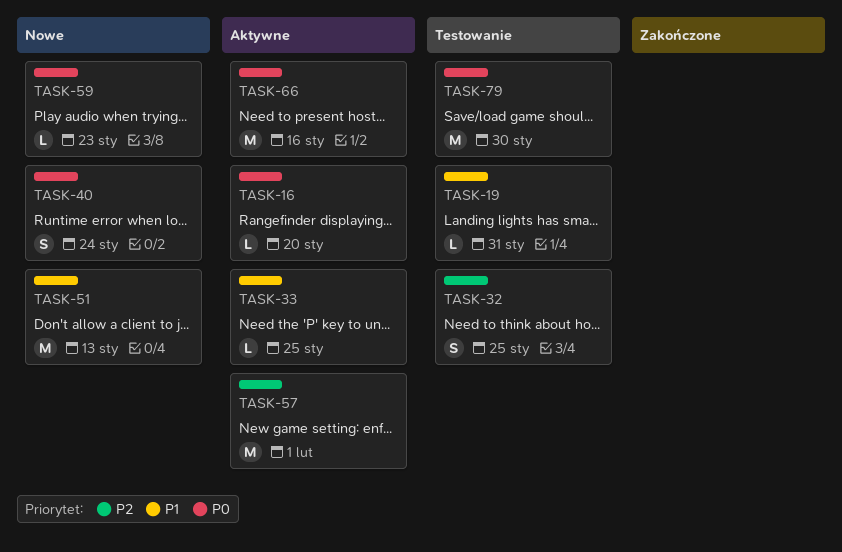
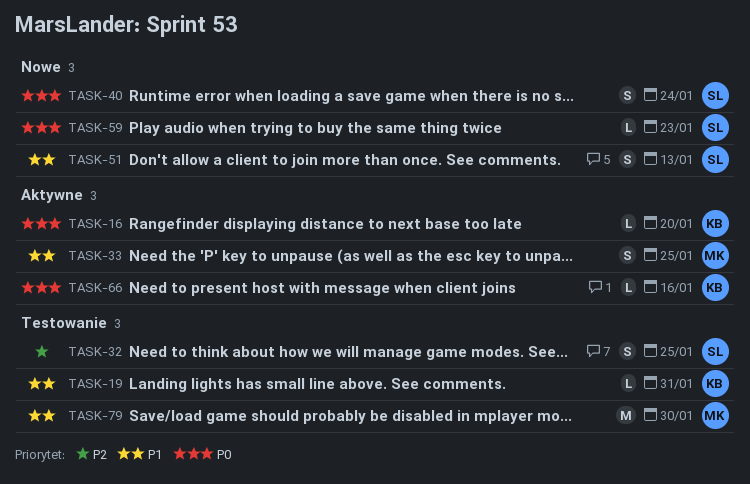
TASK-33, estimate: L -> S
TASK-51, estimate: M -> S
TASK-57: present -> none
TASK-66, estimate: M -> L
TASK-79, priority: P0 -> P1

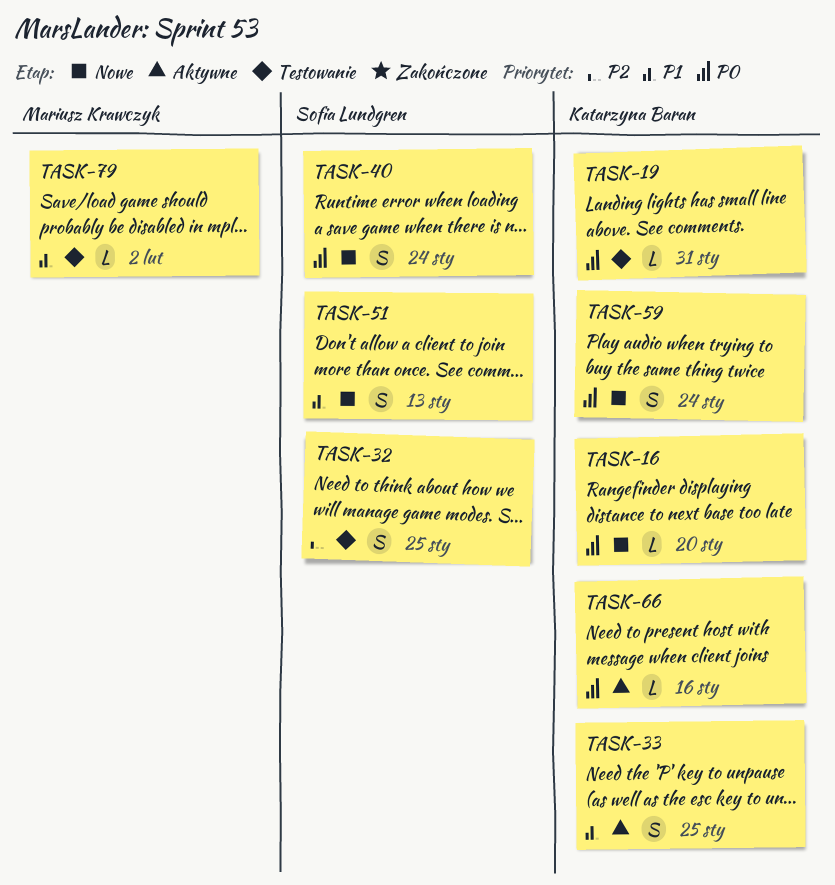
TASK-16, status: Aktywne -> Nowe
TASK-19, priority: P1 -> P0
TASK-33, owner: Mariusz Krawczyk -> Katarzyna Baran
TASK-59, owner: Sofia Lundgren -> Katarzyna Baran
TASK-59, estimate: L -> S
TASK-59, due: Jan 23 -> Jan 24
TASK-79, estimate: M -> L
TASK-79, due: Jan 30 -> Feb 2

